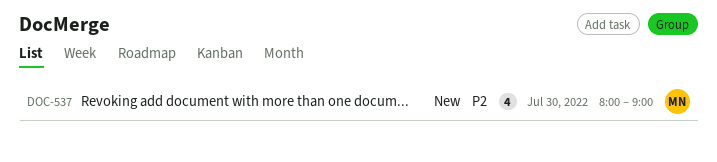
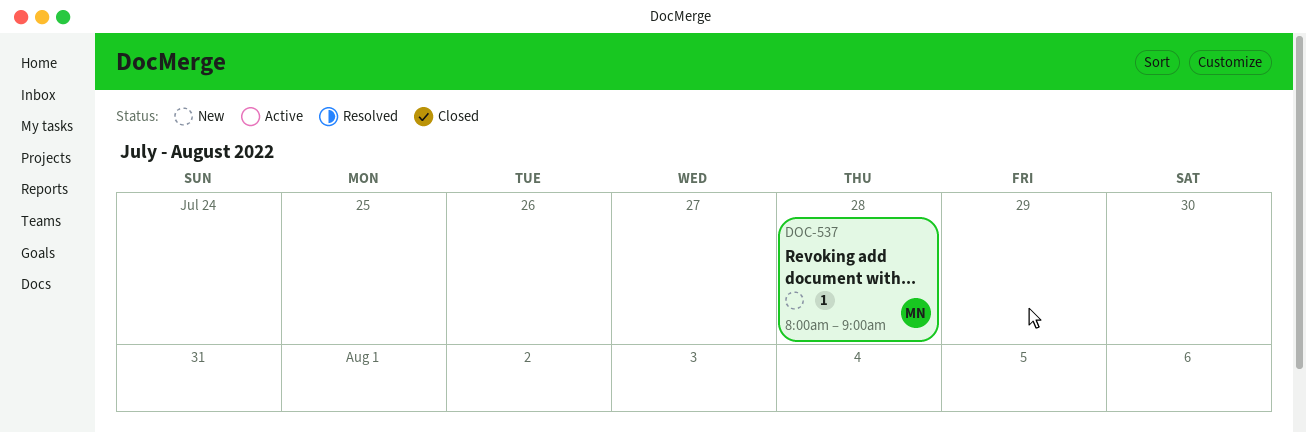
DOC-537, estimate: 4 -> 1
DOC-537, day: Jul 30 -> Jul 28

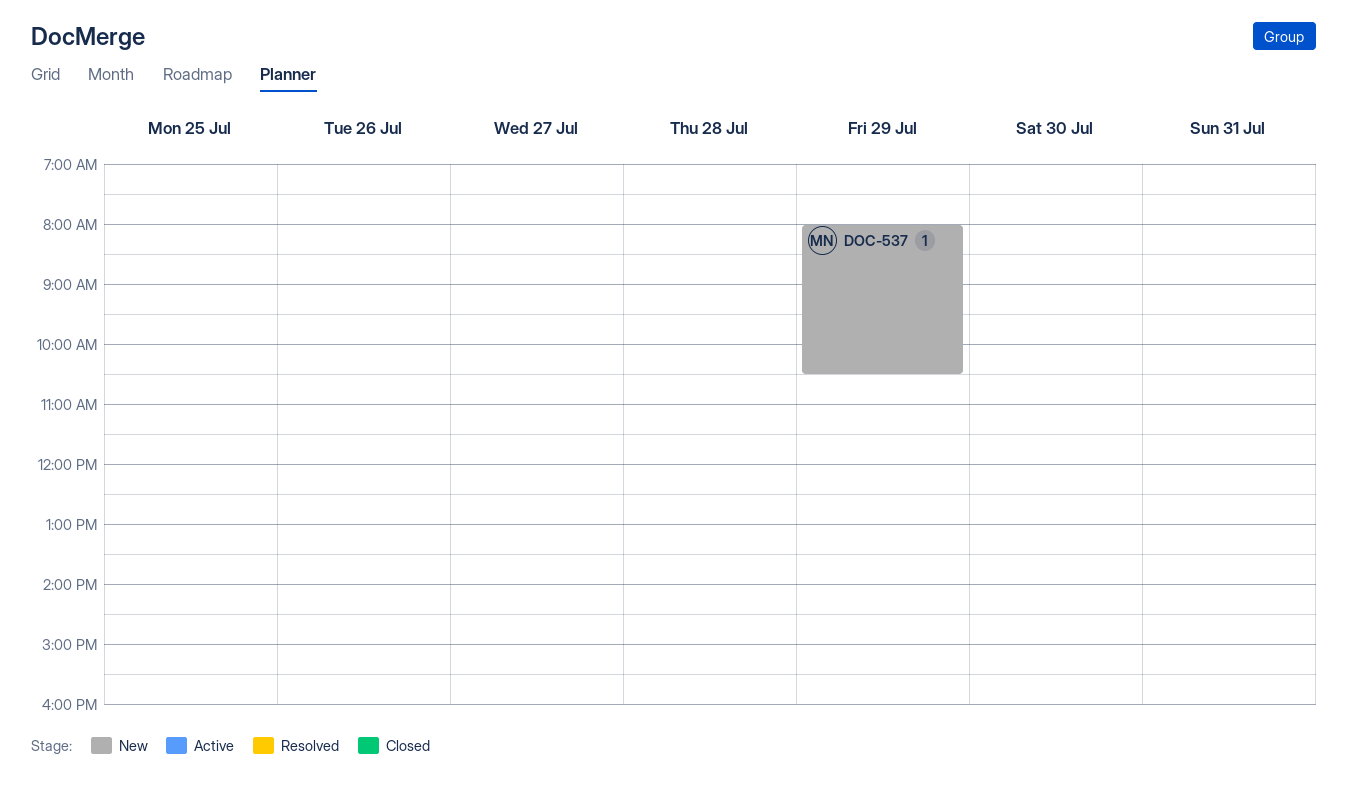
DOC-537, day: Jul 28 -> Jul 29
DOC-537, ends: 09:00 -> 10:30

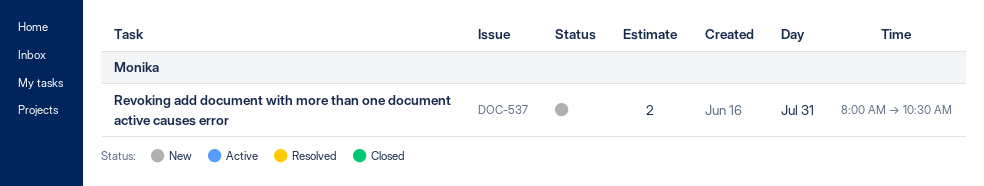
DOC-537, estimate: 1 -> 2
DOC-537, day: Jul 29 -> Jul 31

